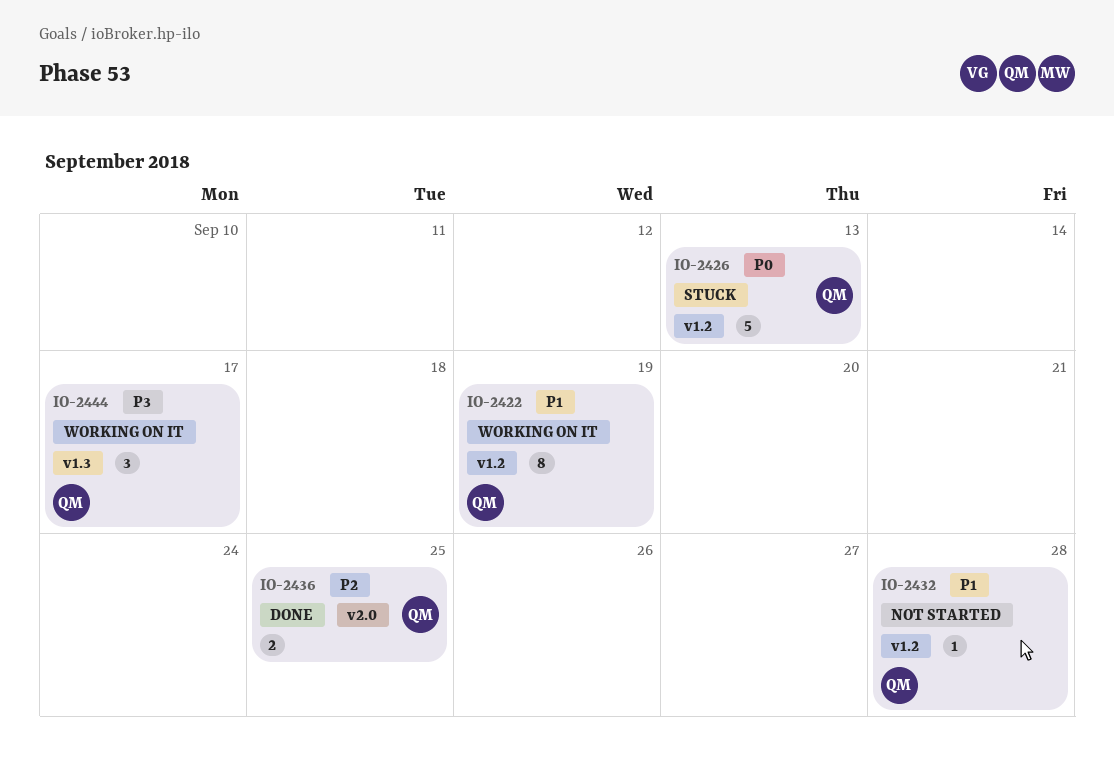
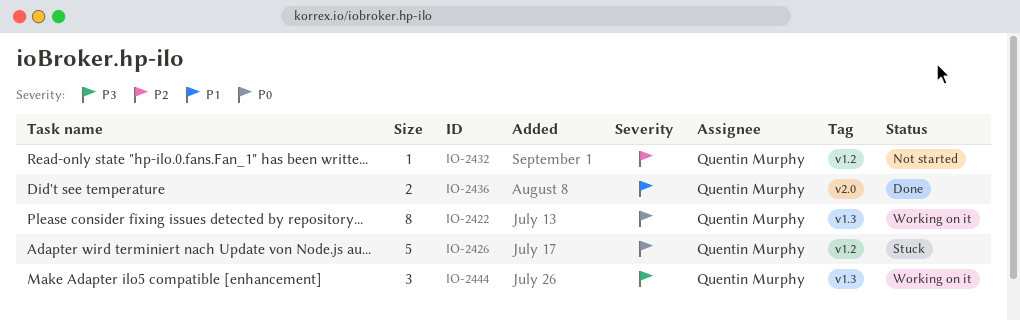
IO-2422, priority: P1 -> P0
IO-2422, label: v1.2 -> v1.3
IO-2432, priority: P1 -> P2
IO-2436, priority: P2 -> P1

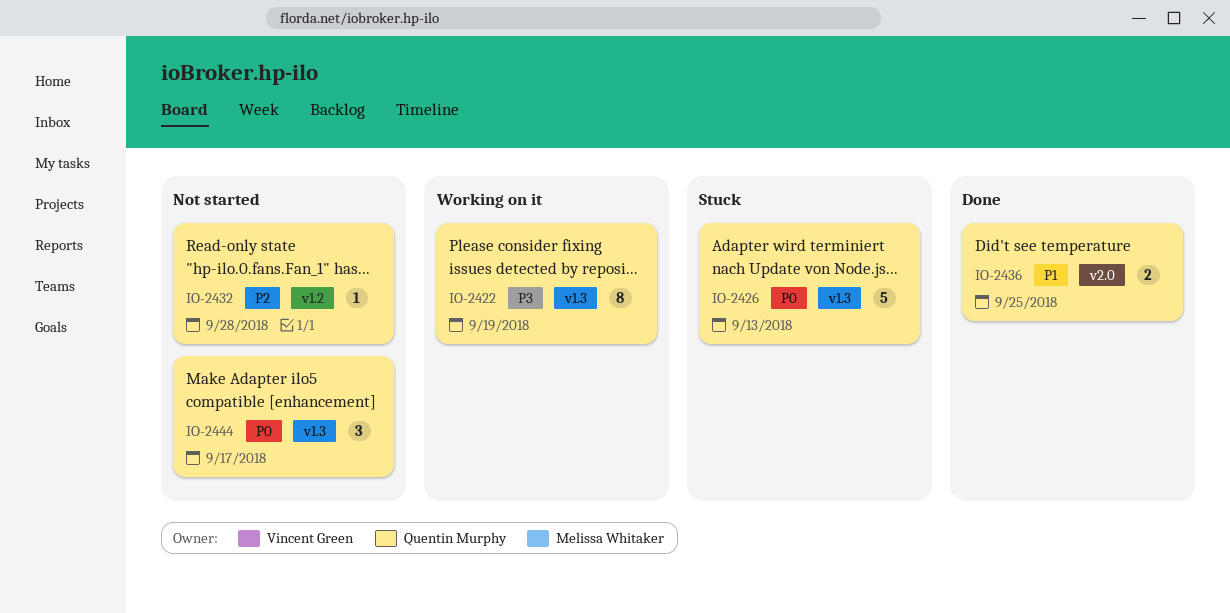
IO-2422, priority: P0 -> P3
IO-2426, label: v1.2 -> v1.3
IO-2444, status: Working on it -> Not started
IO-2444, priority: P3 -> P0

